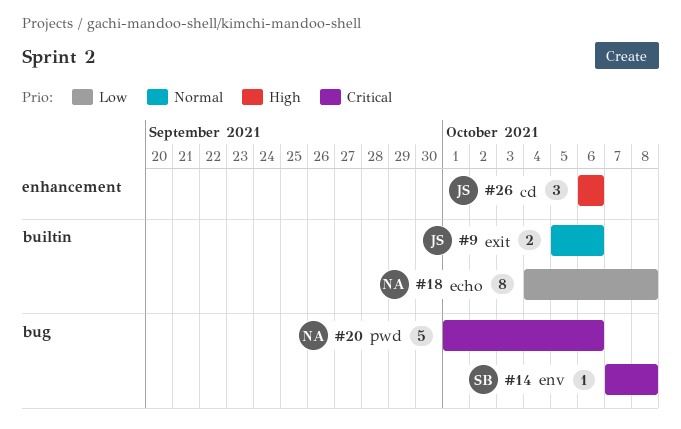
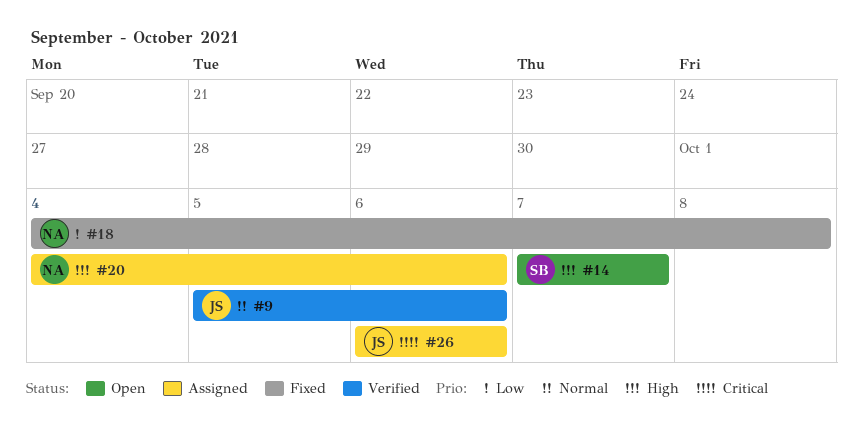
#14, priority: Critical -> High
#14, due: Oct 8 -> Oct 7
#20, priority: Critical -> High
#20, start: Oct 1 -> Oct 4
#26, priority: High -> Critical

